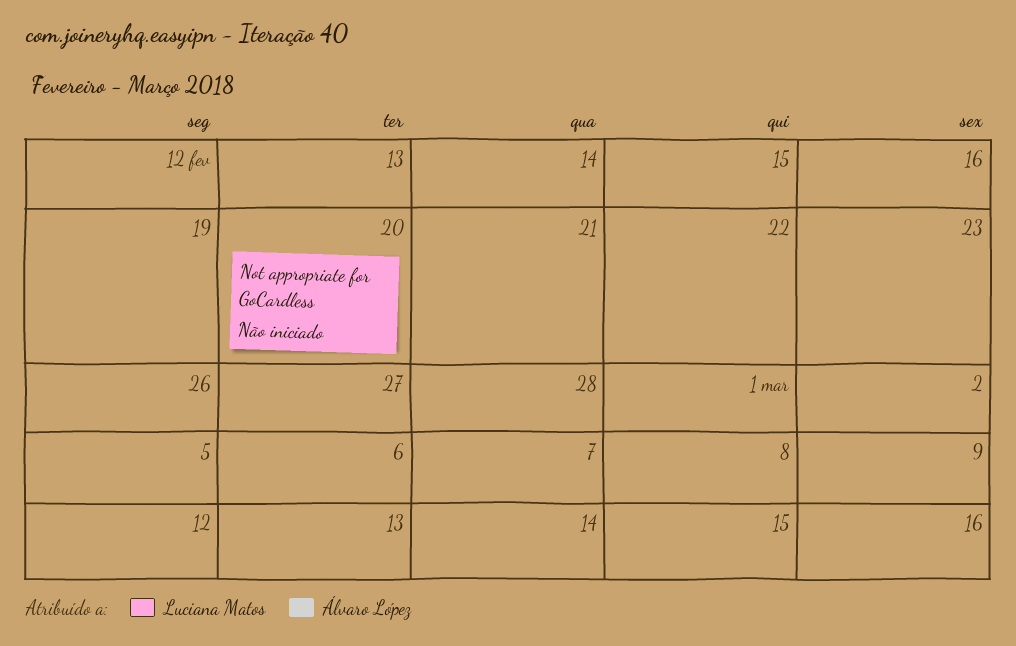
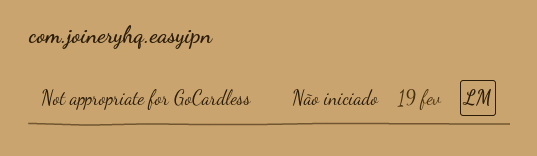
Not appropriate for GoCardless, due: Feb 20 -> Feb 19

